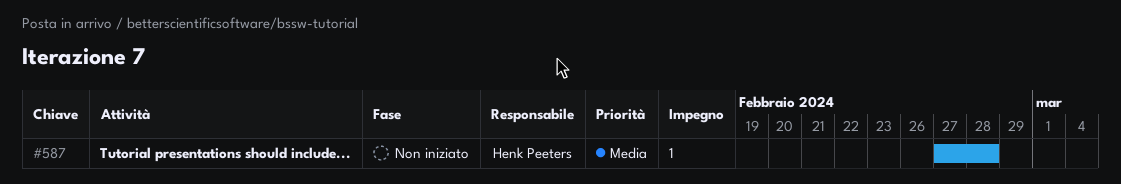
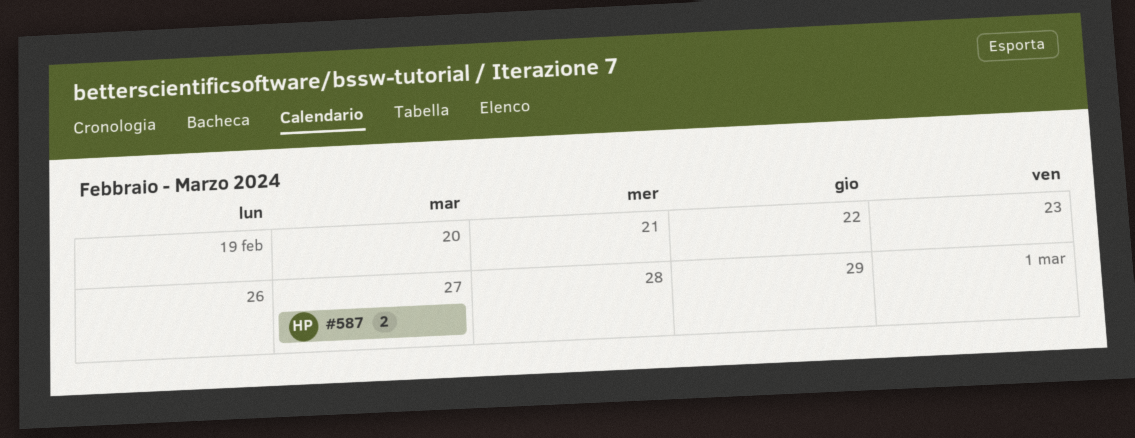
#587, estimate: 1 -> 2
#587, due: Feb 28 -> Feb 27

